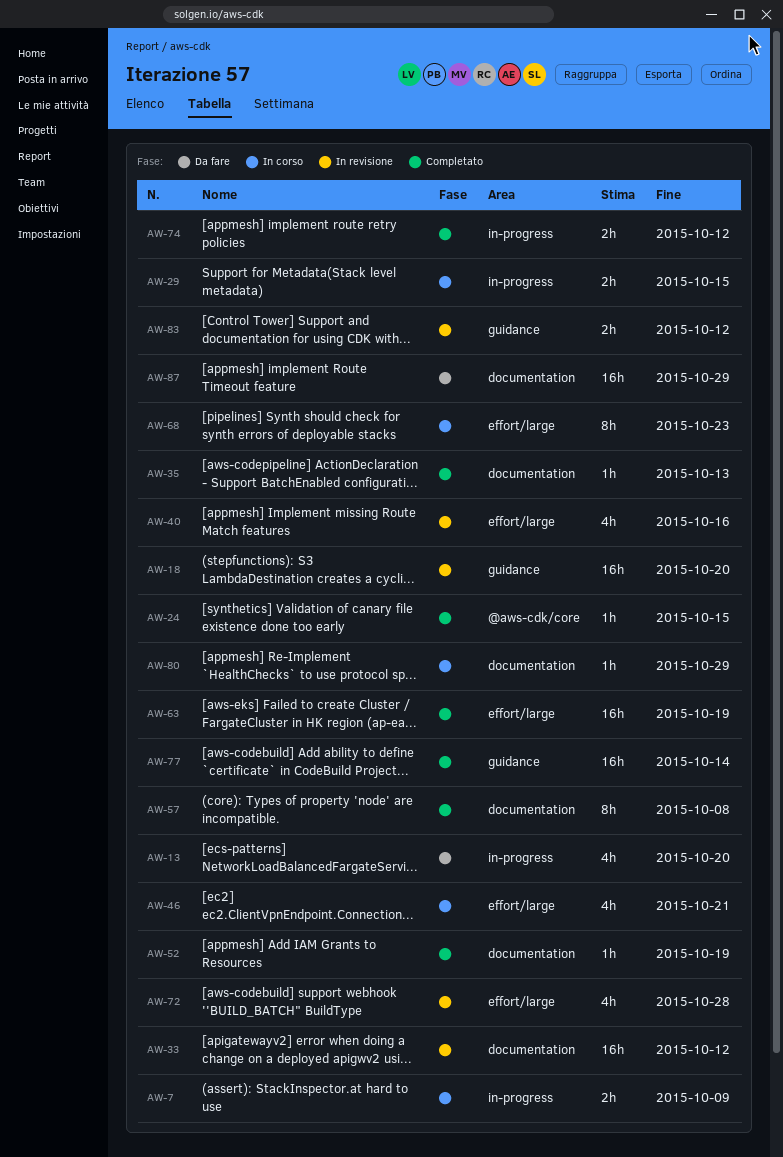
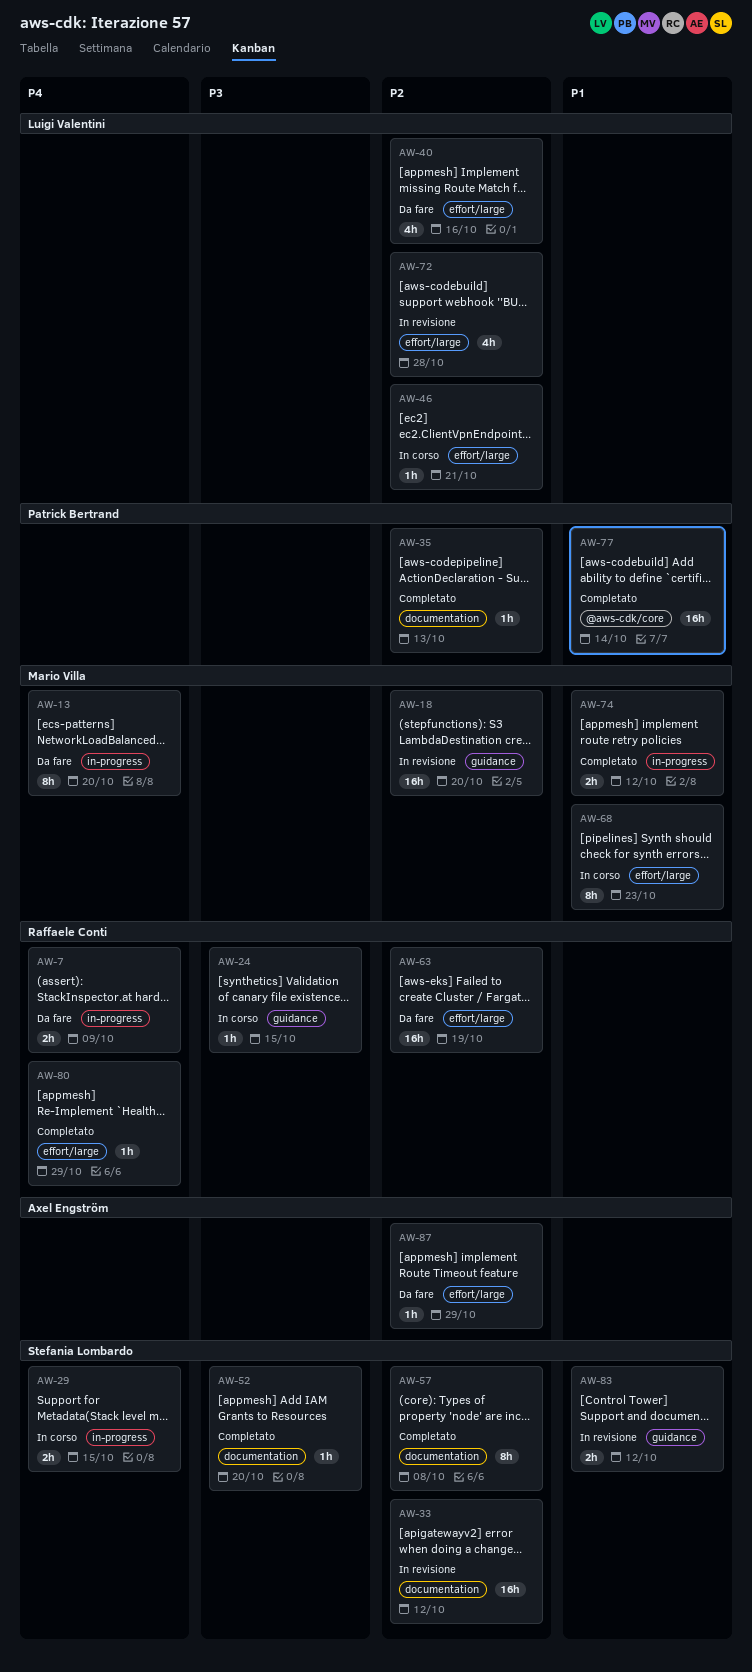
AW-7, status: In corso -> Da fare
AW-13, estimate: 4h -> 8h
AW-24, status: Completato -> In corso
AW-24, label: @aws-cdk/core -> guidance
AW-40, status: In revisione -> Da fare
AW-46, estimate: 4h -> 1h
AW-52, due: Oct 19 -> Oct 20
AW-63, status: Completato -> Da fare
AW-77, label: guidance -> @aws-cdk/core
AW-80, status: In corso -> Completato
AW-80, label: documentation -> effort/large
AW-87, label: documentation -> effort/large
AW-87, estimate: 16h -> 1h

